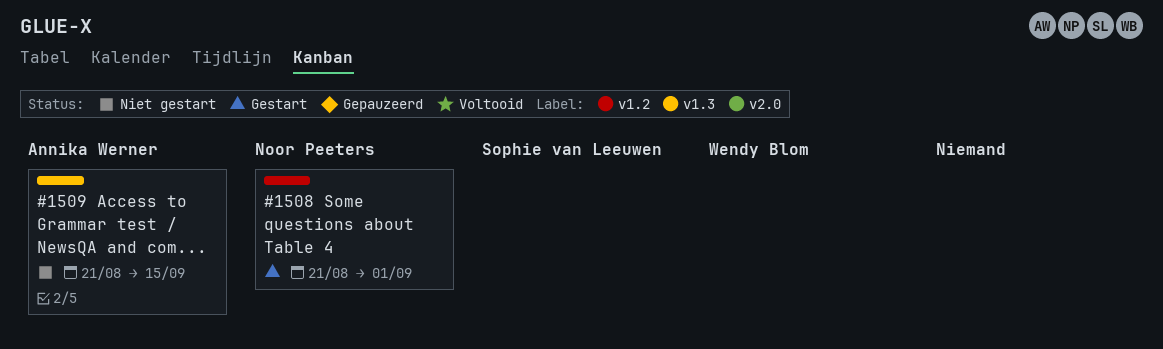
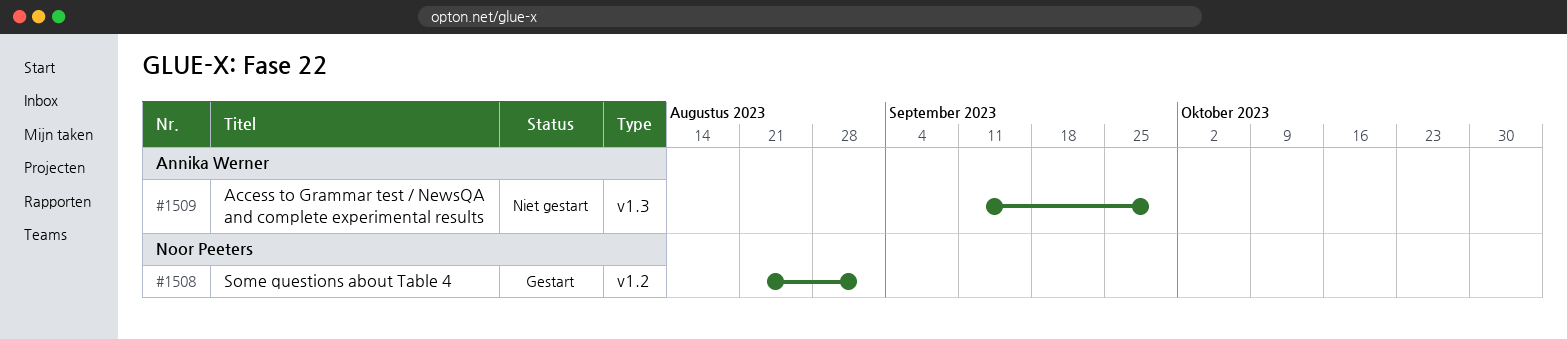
#1509, start: Aug 21 -> Sep 11
#1509, due: Sep 15 -> Sep 29

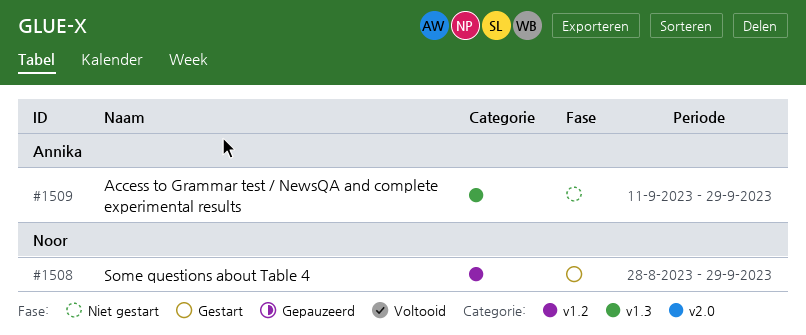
#1508, start: Aug 21 -> Aug 28
#1508, due: Sep 1 -> Sep 29

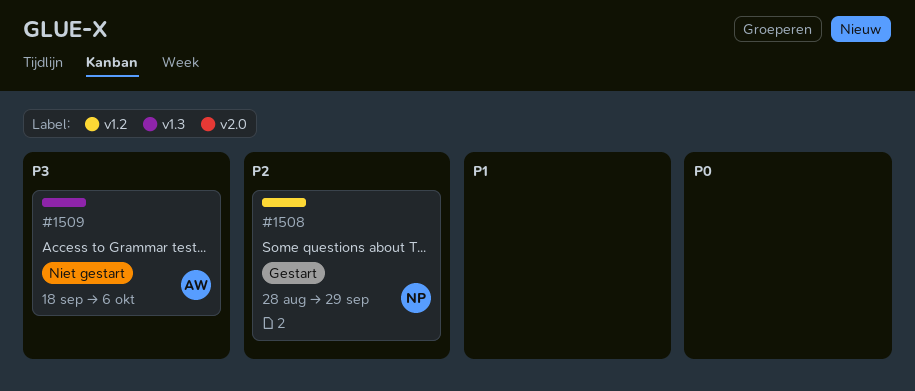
#1509, start: Sep 11 -> Sep 18
#1509, due: Sep 29 -> Oct 6

